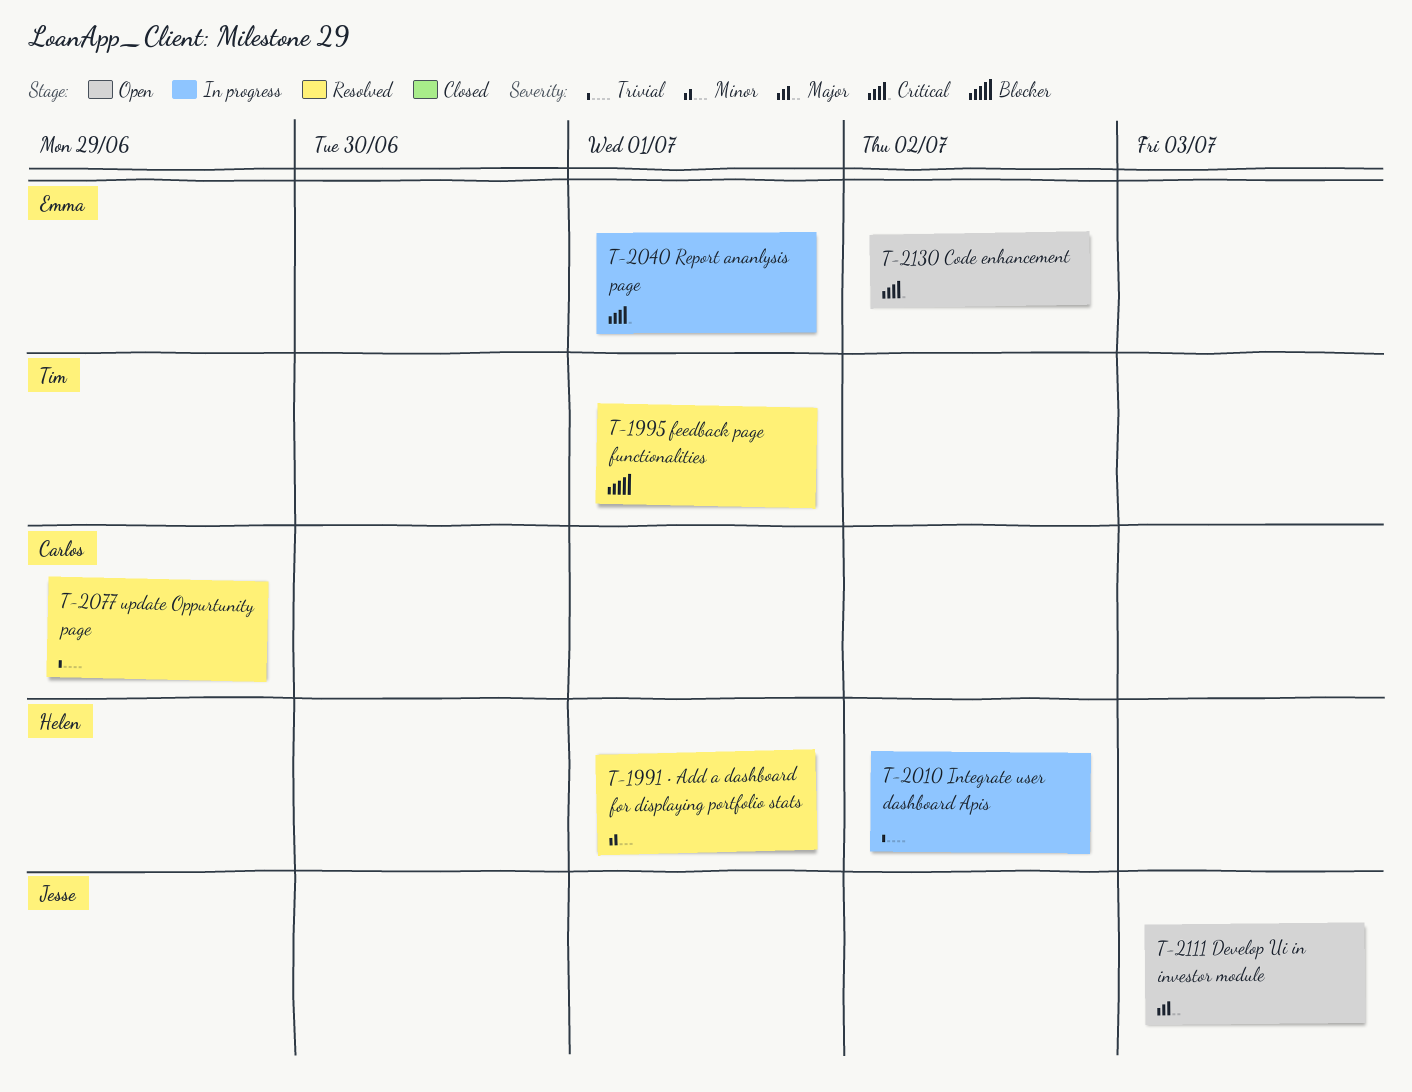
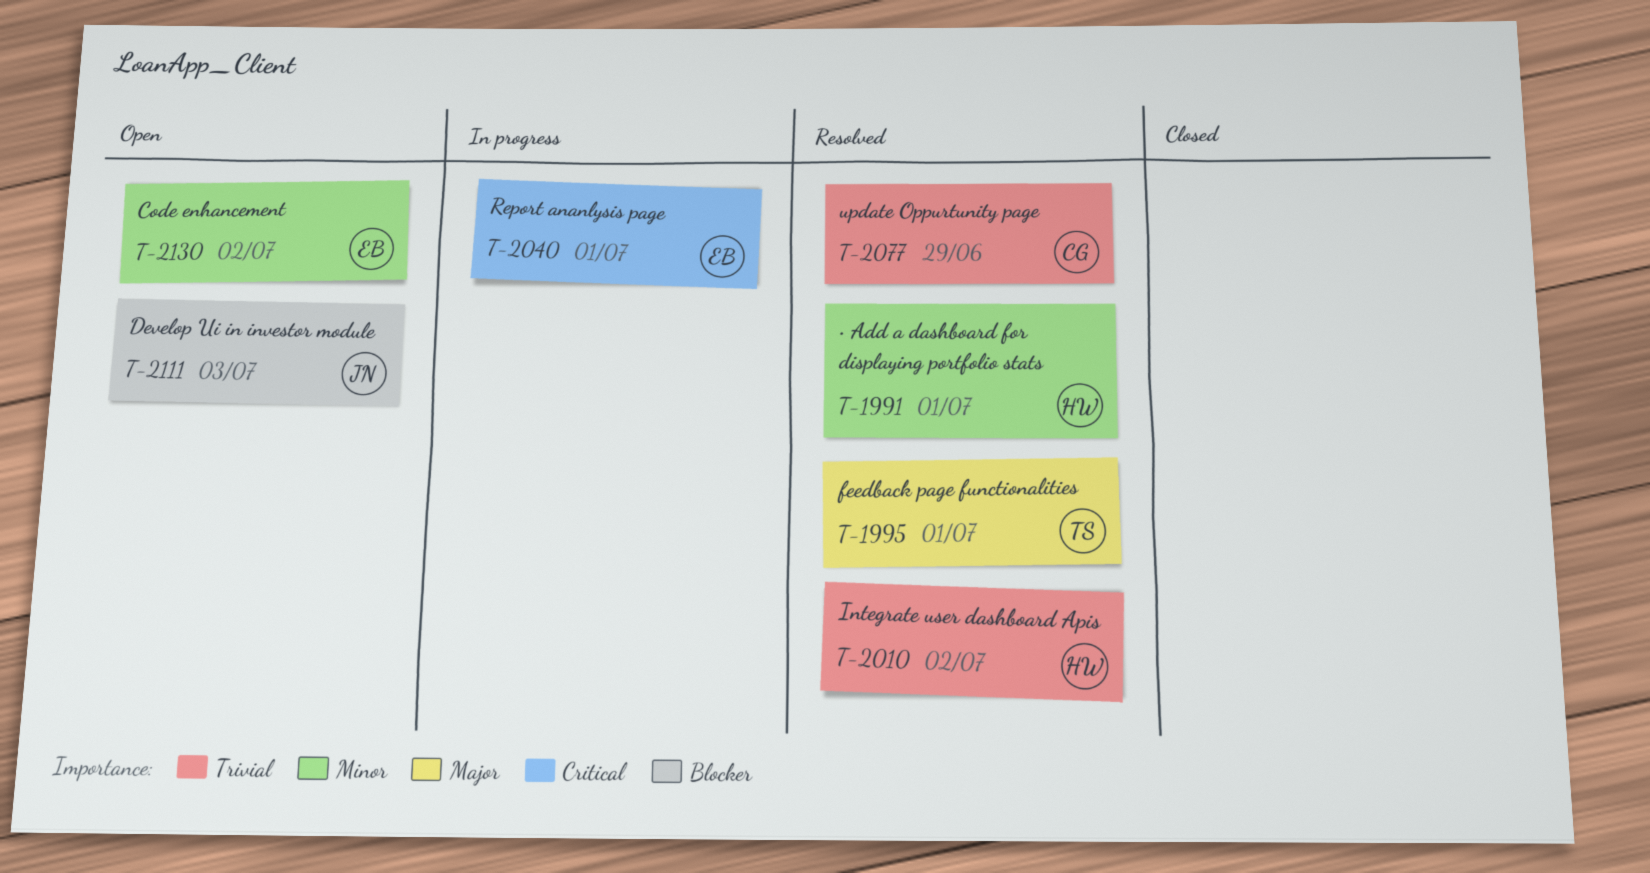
T-1995, priority: Blocker -> Major
T-2010, status: In progress -> Resolved
T-2111, priority: Major -> Blocker
T-2130, priority: Critical -> Minor

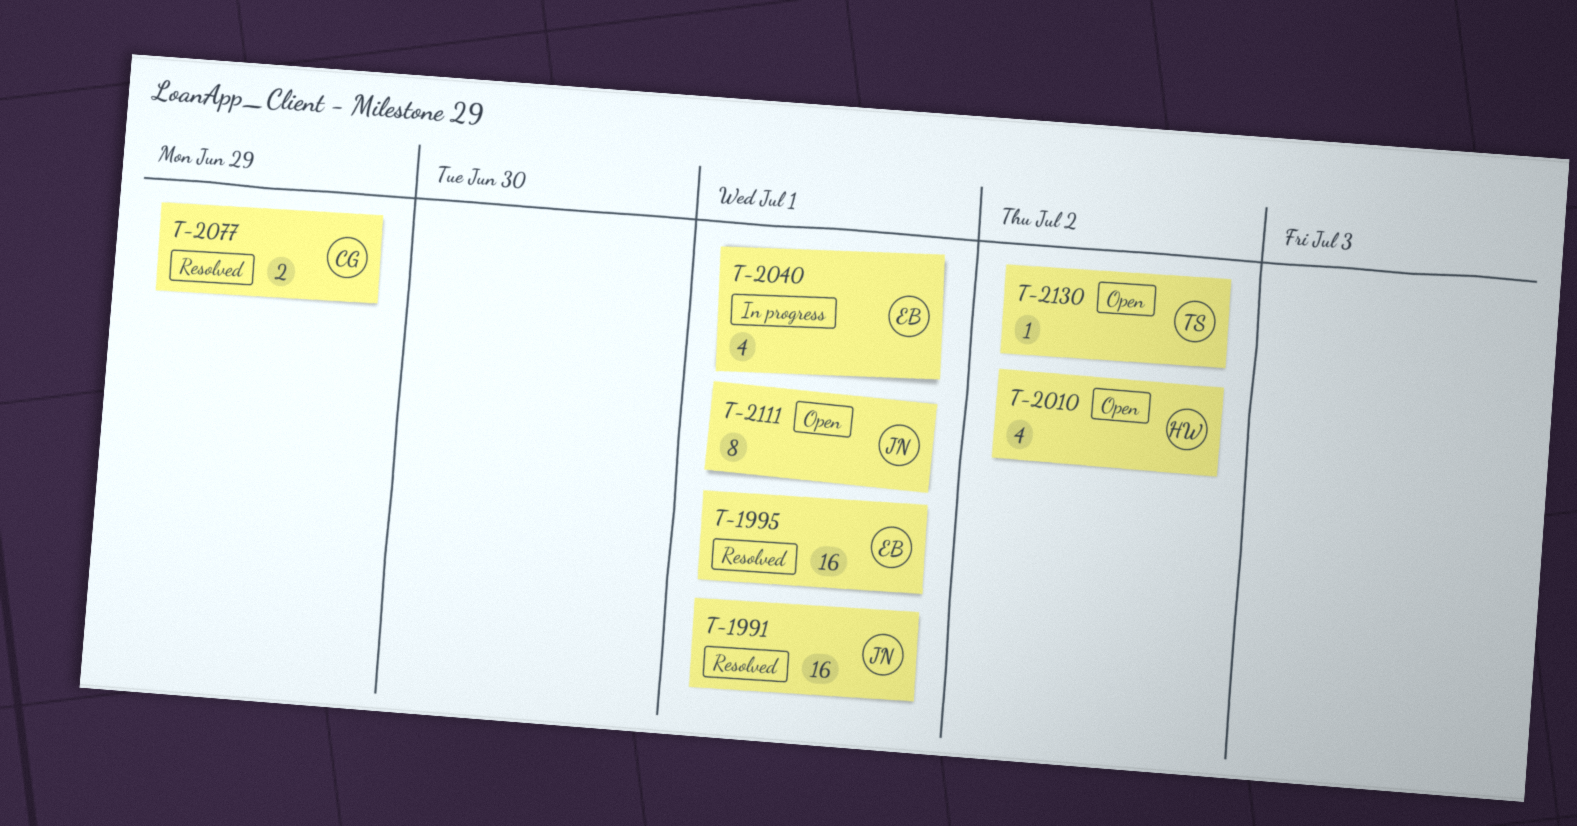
T-1991, owner: HW -> JN
T-1995, owner: TS -> EB
T-2010, status: Resolved -> Open
T-2111, due: Jul 3 -> Jul 1
T-2130, owner: EB -> TS

